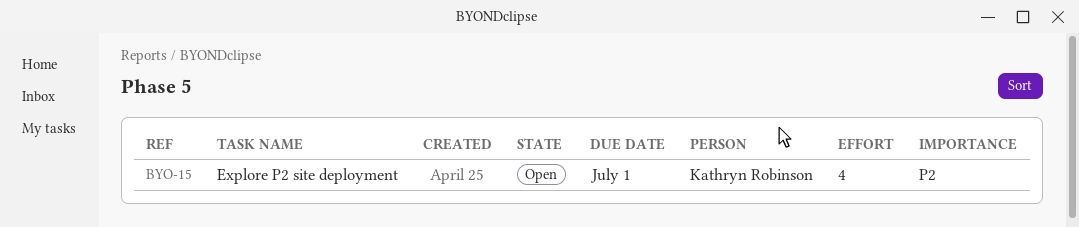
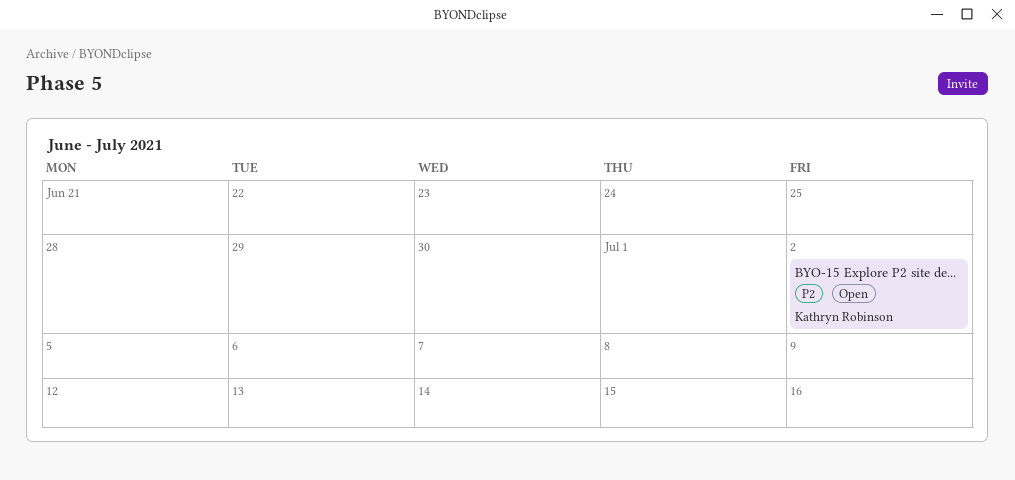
BYO-15, due: Jul 1 -> Jul 2

